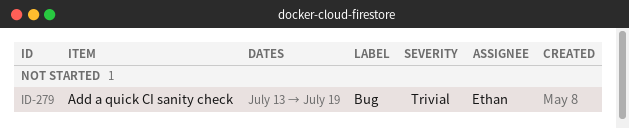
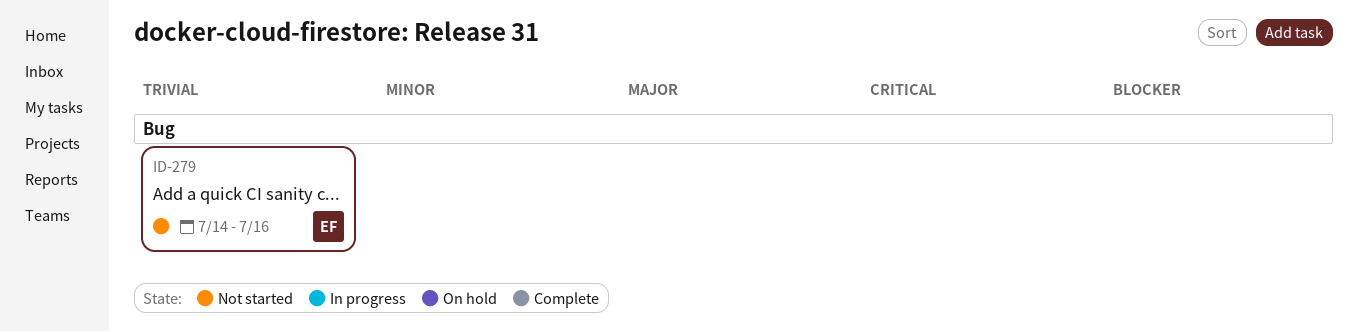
ID-279, start: Jul 13 -> Jul 14
ID-279, due: Jul 19 -> Jul 16

